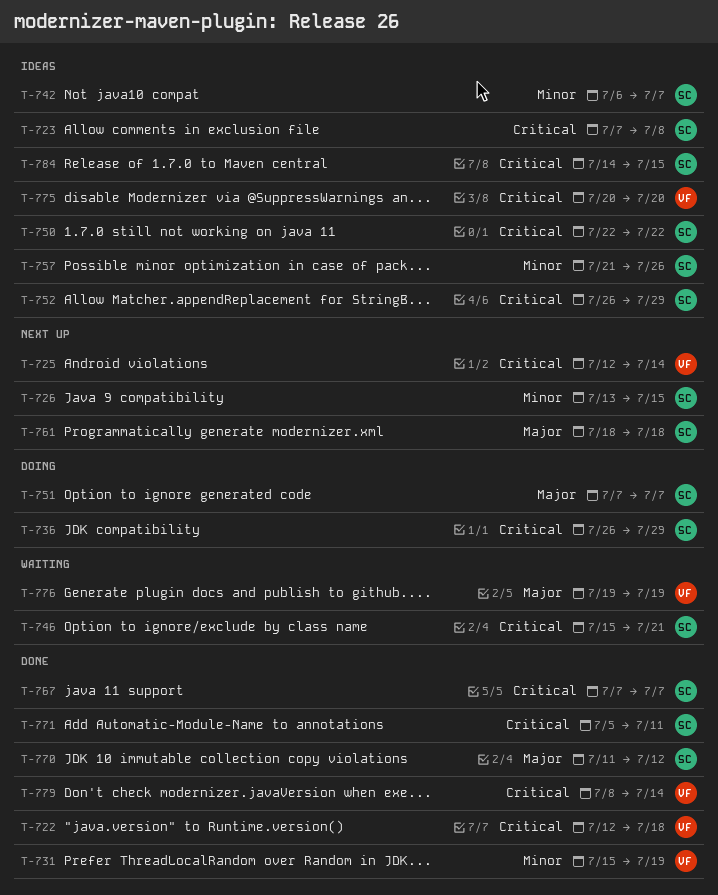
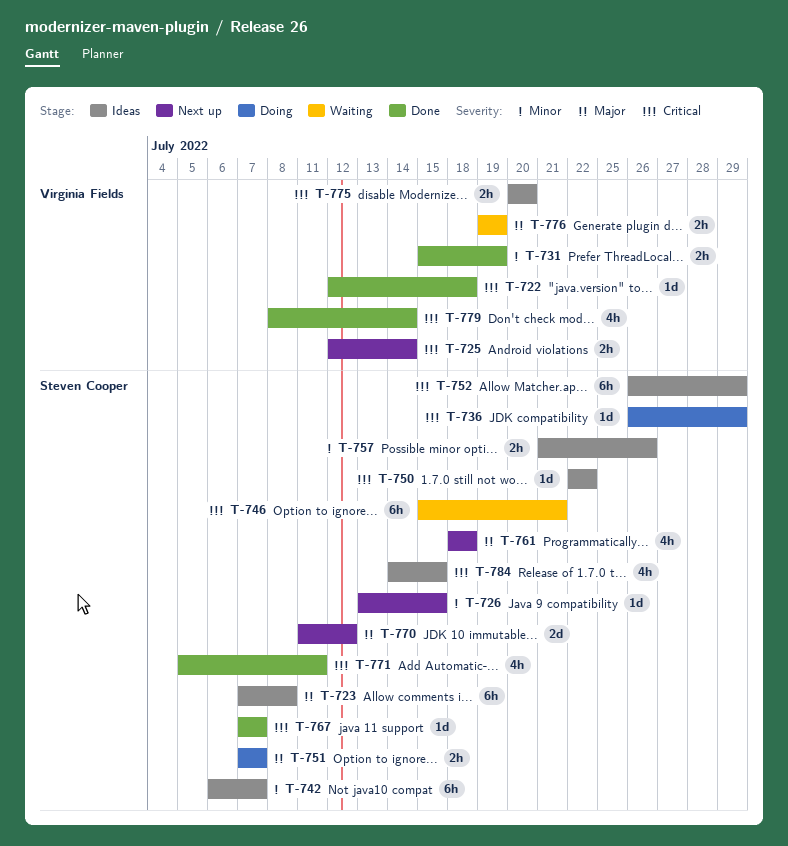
T-723, priority: Critical -> Major
T-770, status: Done -> Next up

